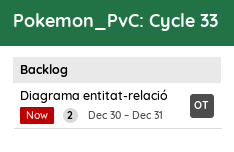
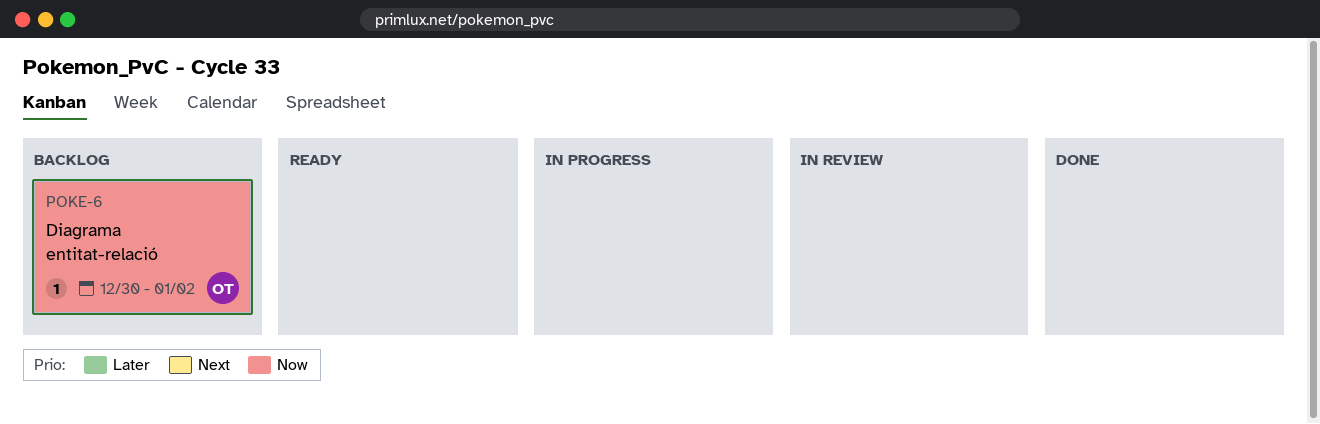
Diagrama entitat-relació, estimate: 2 -> 1
Diagrama entitat-relació, due: Dec 31 -> Jan 2

